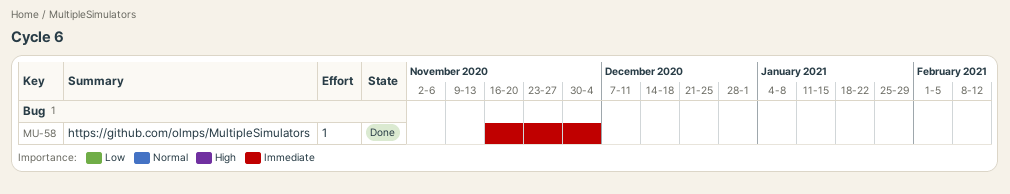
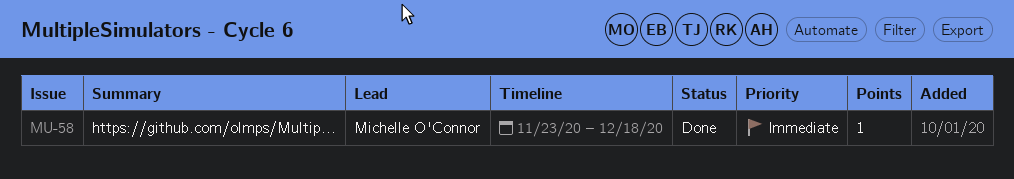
MU-58, start: Nov 16 -> Nov 23
MU-58, due: Dec 4 -> Dec 18

